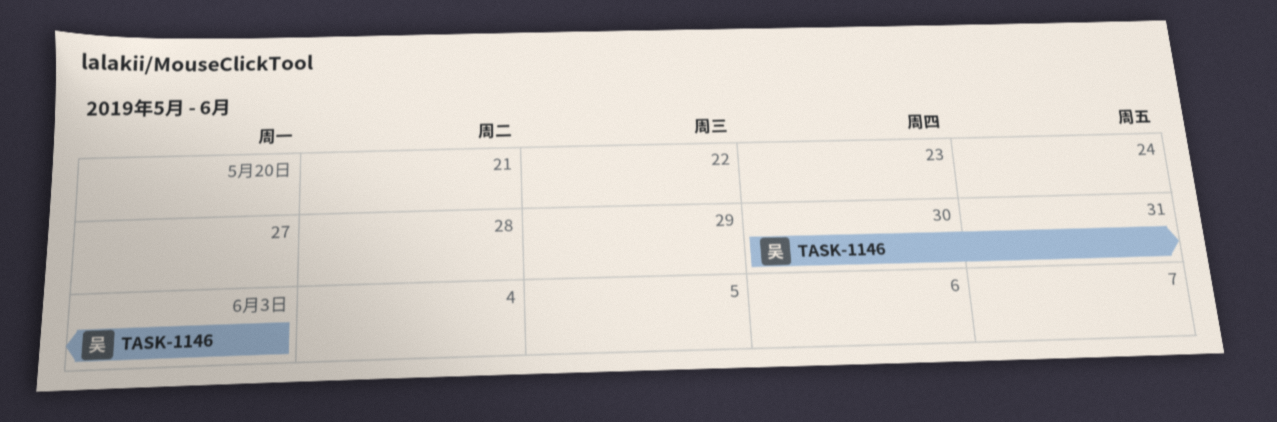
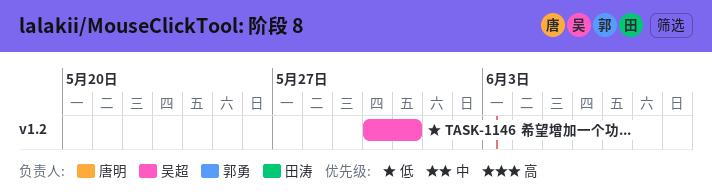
TASK-1146, due: Jun 3 -> May 31

